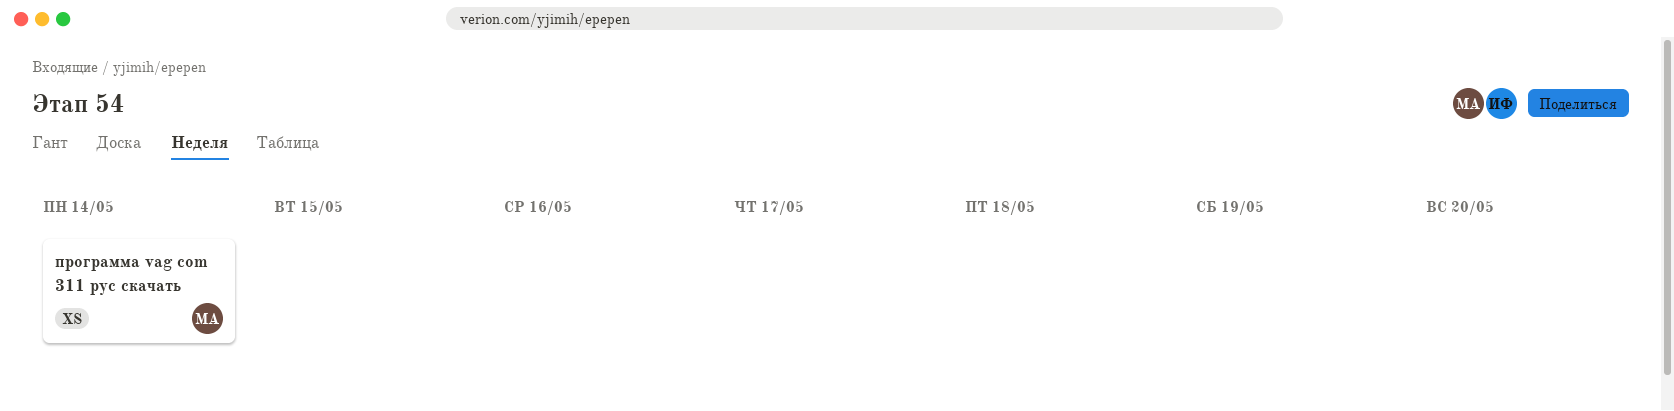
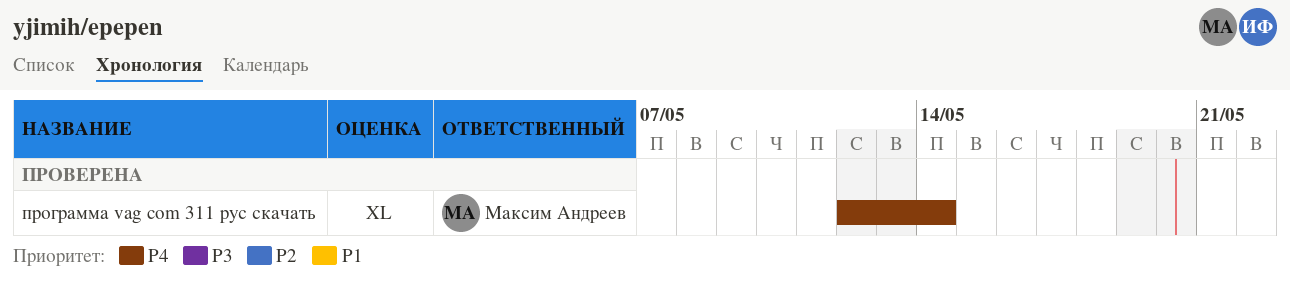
программа vag com 311 рус скачать, estimate: XS -> XL

